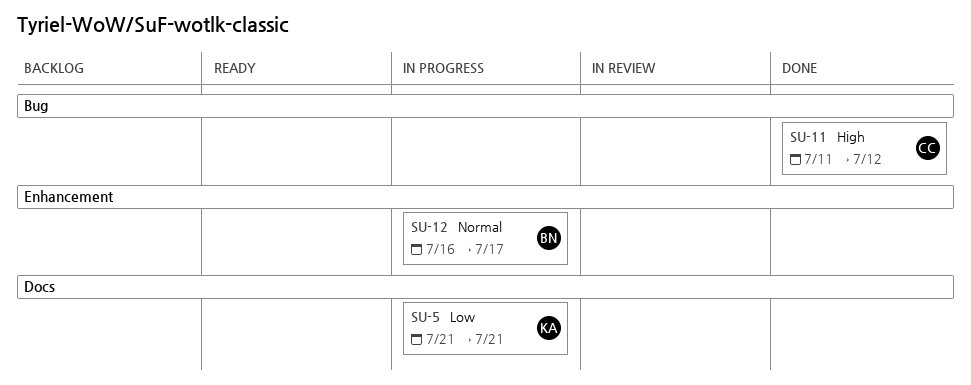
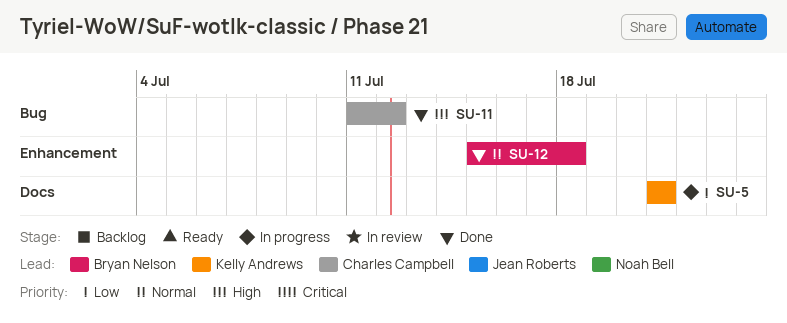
SU-12, status: In progress -> Done
SU-12, start: Jul 16 -> Jul 15
SU-12, due: Jul 17 -> Jul 18

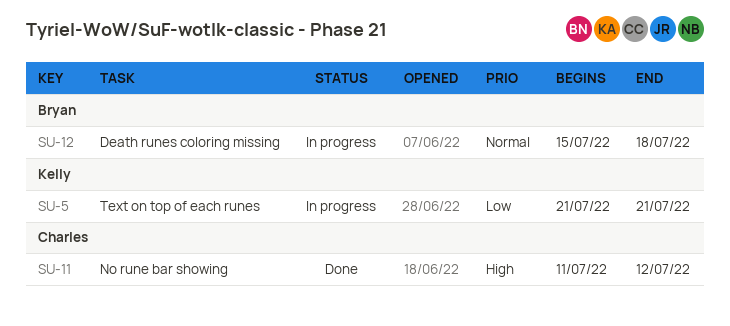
SU-12, status: Done -> In progress

